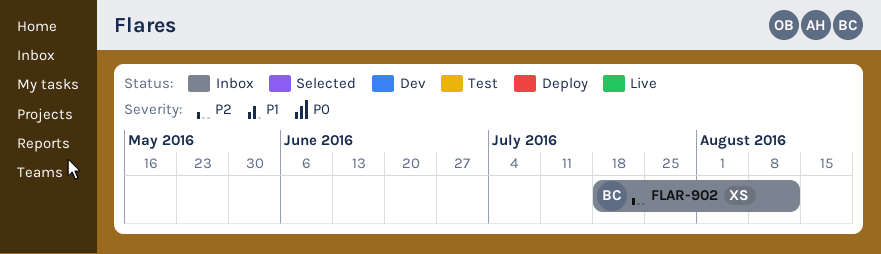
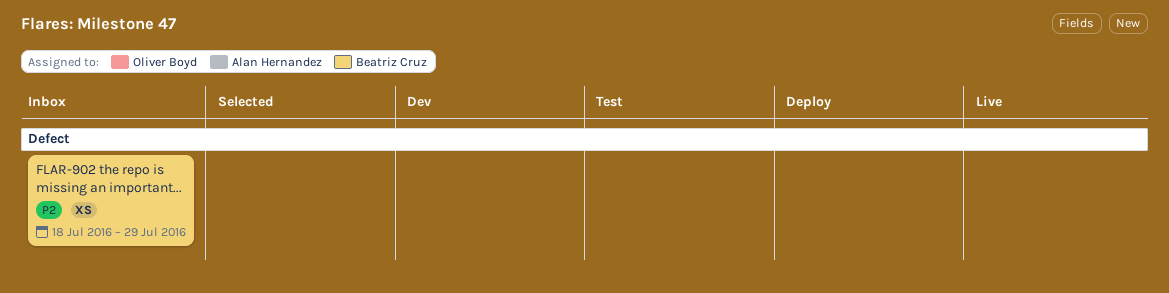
FLAR-902, due: Aug 12 -> Jul 29

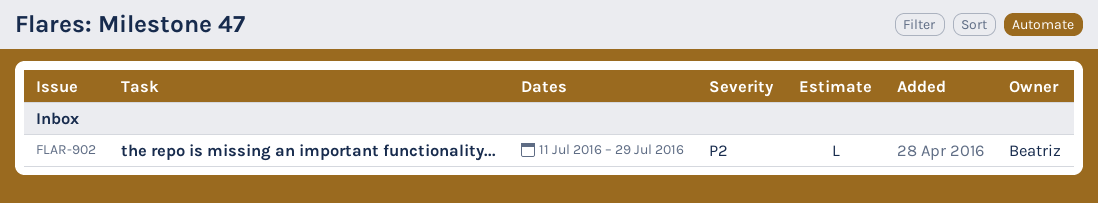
FLAR-902, estimate: XS -> L
FLAR-902, start: Jul 18 -> Jul 11

